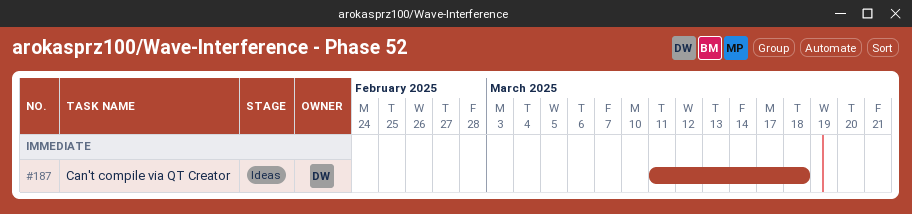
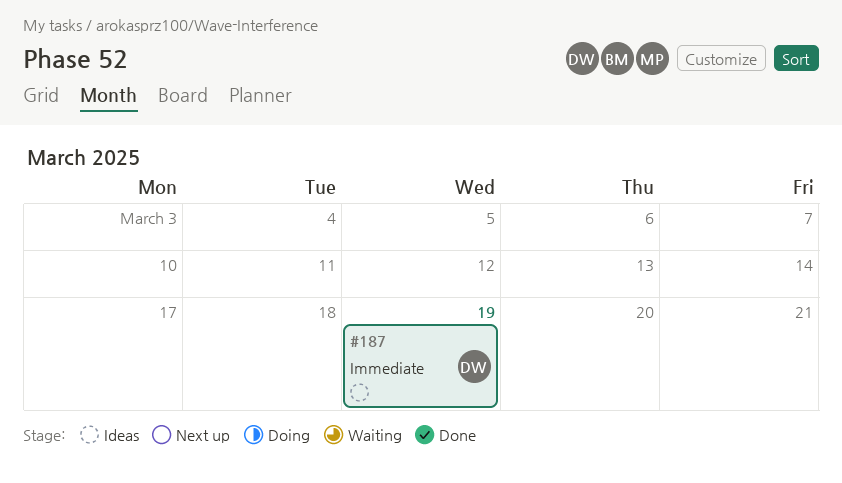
#187, due: Mar 18 -> Mar 19

